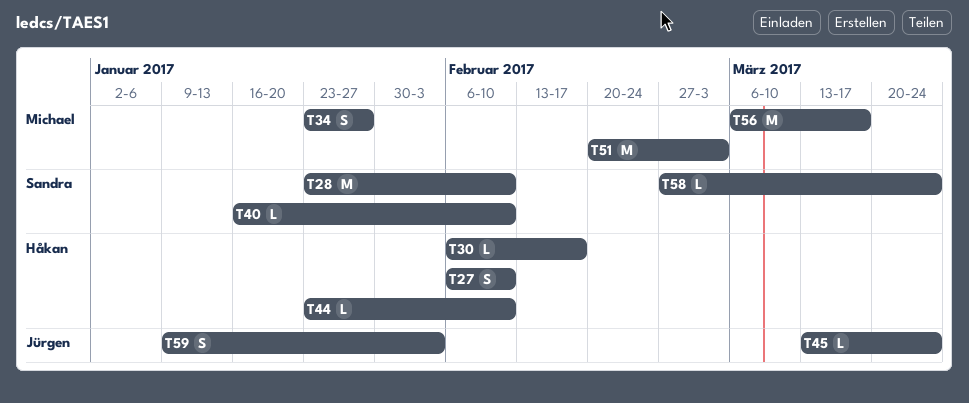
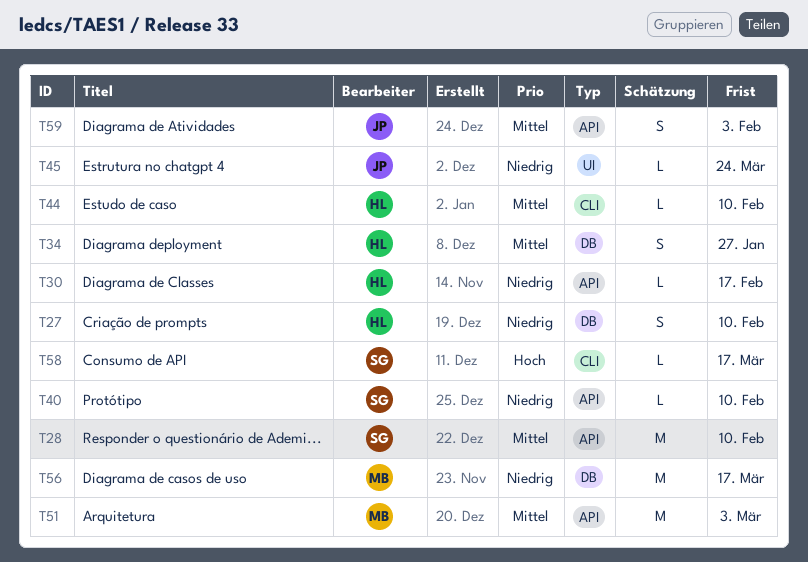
T34, owner: Michael -> Håkan
T58, due: Mar 24 -> Mar 17

